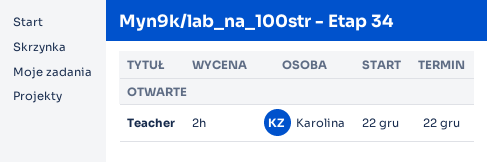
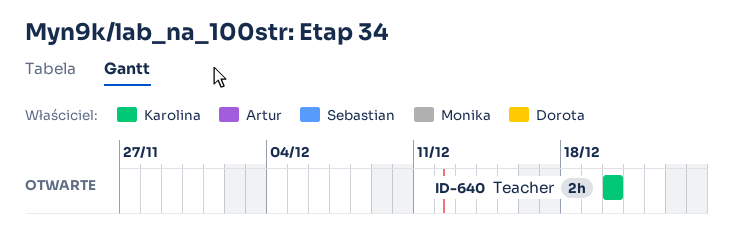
Teacher, start: Dec 22 -> Dec 20
Teacher, due: Dec 22 -> Dec 20

